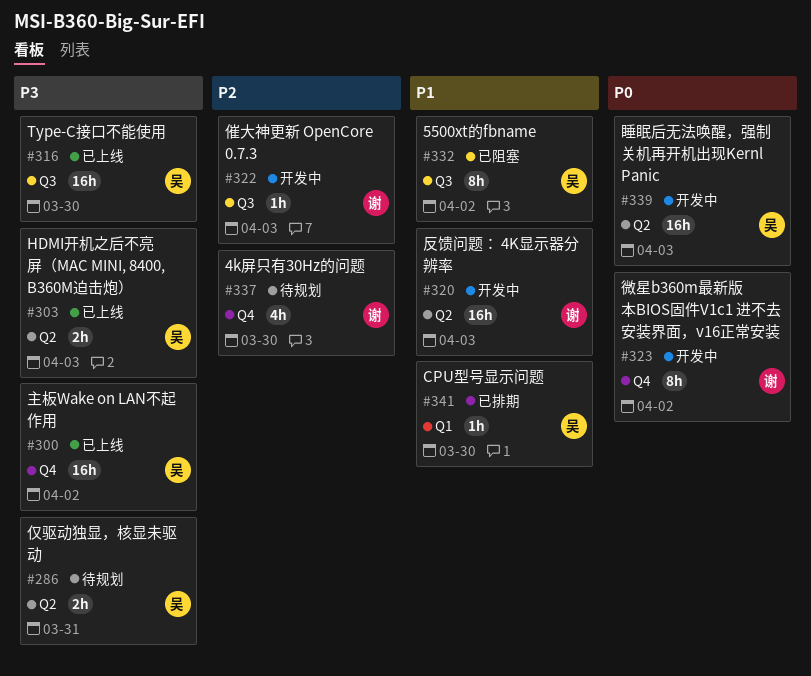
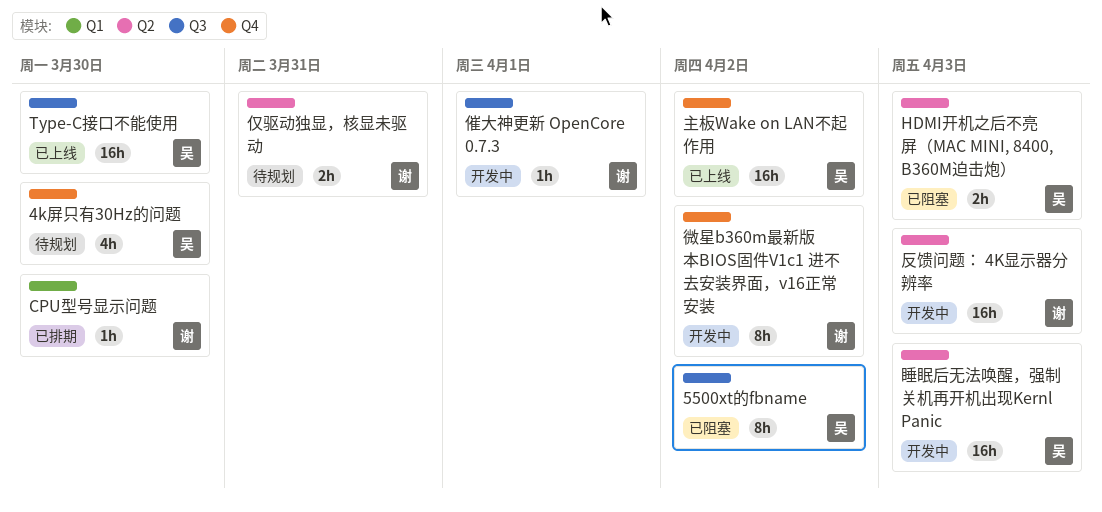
4k屏只有30Hz的问题, owner: 谢 -> 吴
CPU型号显示问题, owner: 吴 -> 谢
HDMI开机之后不亮屏（MAC MINI, 8400, B360M迫击炮）, status: 已上线 -> 已阻塞
仅驱动独显，核显未驱动, owner: 吴 -> 谢
催大神更新 OpenCore 0.7.3, due: Apr 3 -> Apr 1

